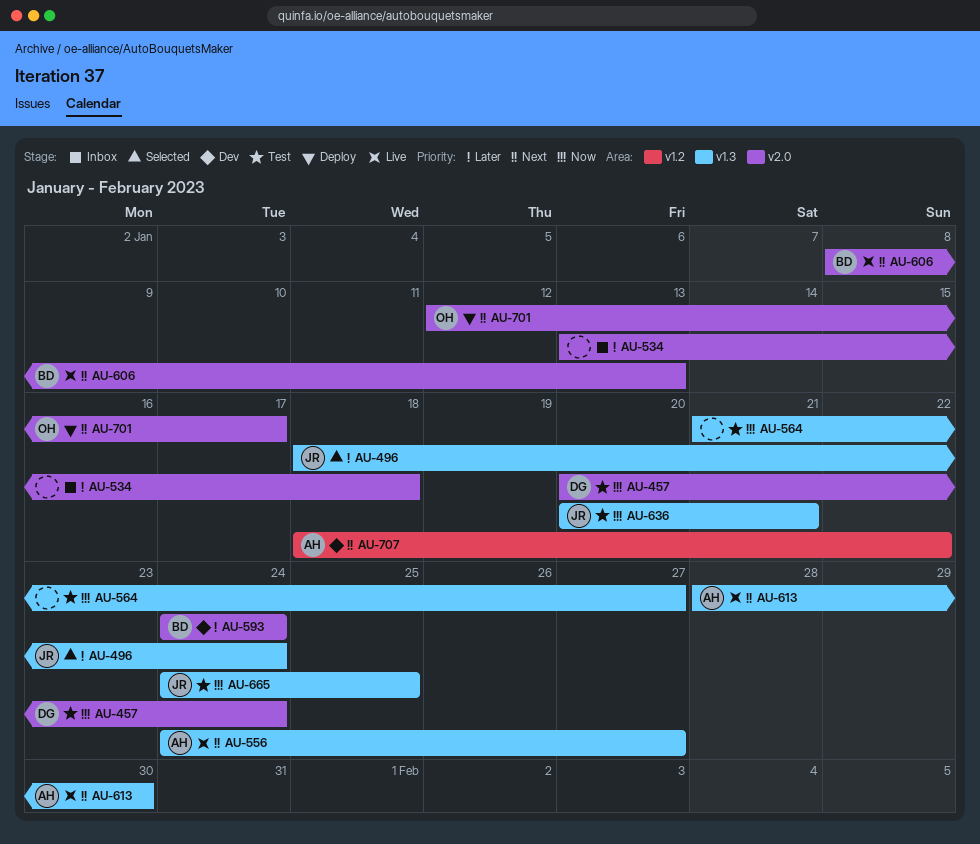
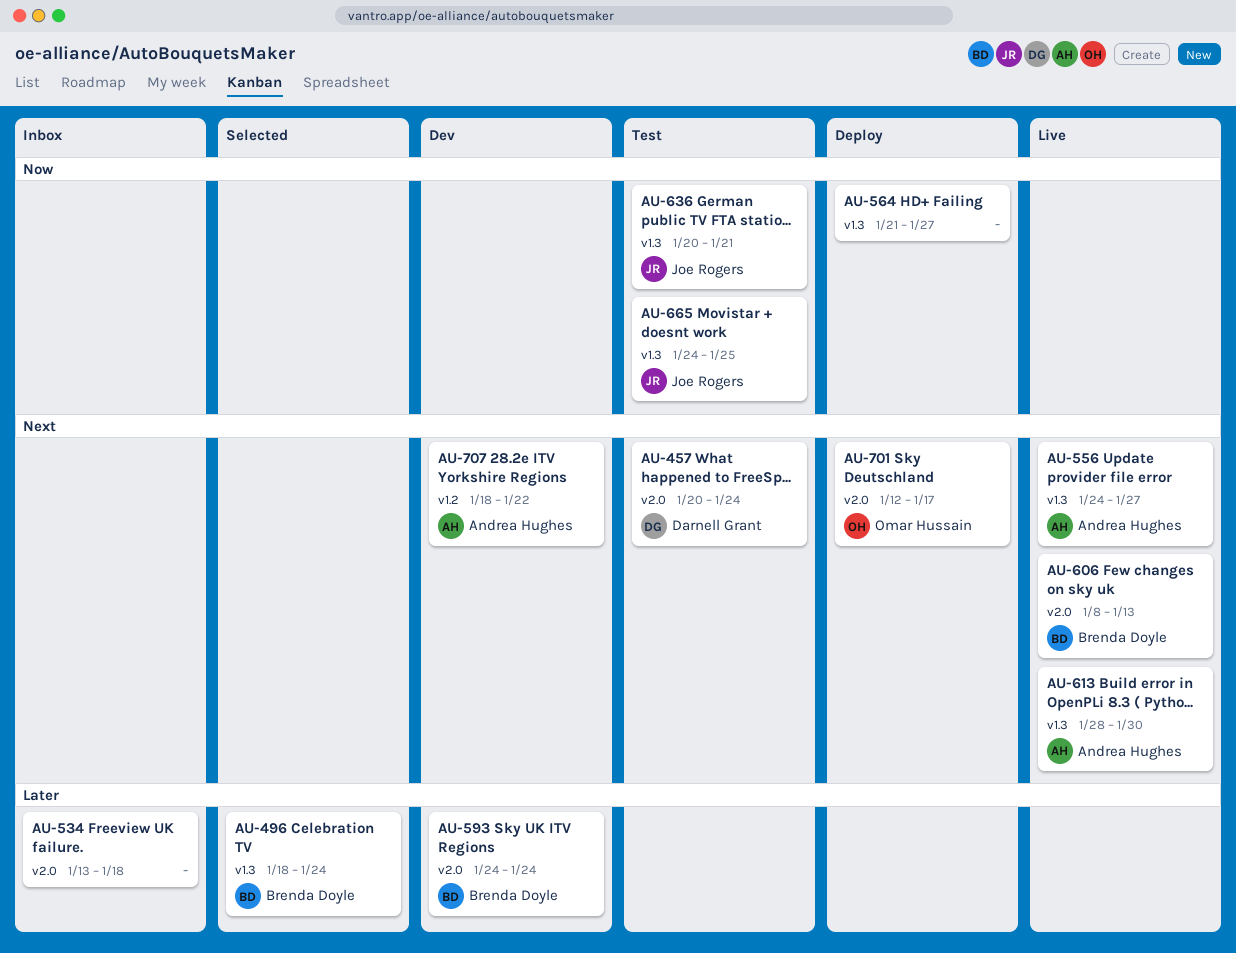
AU-457, priority: Now -> Next
AU-496, owner: Joe Rogers -> Brenda Doyle
AU-564, status: Test -> Deploy

